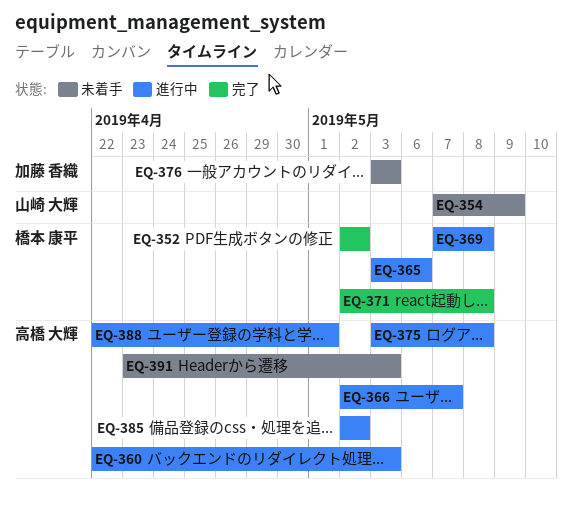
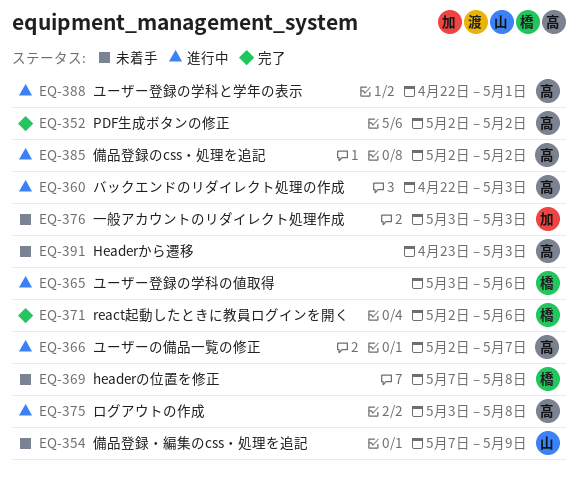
EQ-352, owner: 橋本 康平 -> 高橋 大輝
EQ-369, status: 進行中 -> 未着手
EQ-371, due: May 8 -> May 6

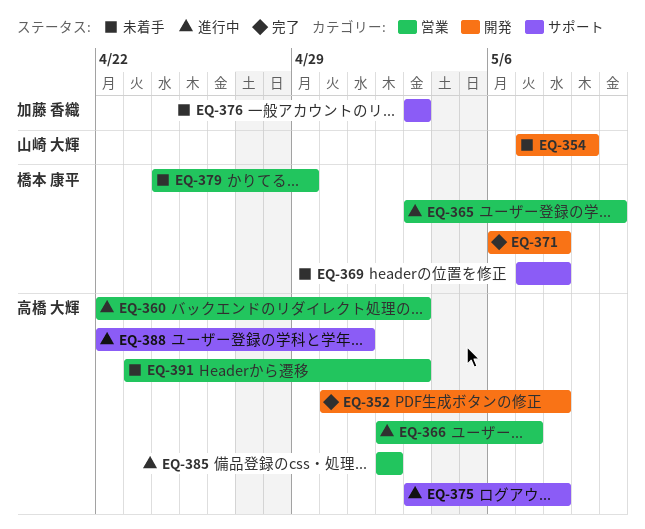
EQ-352, start: May 2 -> Apr 30
EQ-352, due: May 2 -> May 8
EQ-365, due: May 6 -> May 10
EQ-371, start: May 2 -> May 6
EQ-371, due: May 6 -> May 8
EQ-379: none -> present

